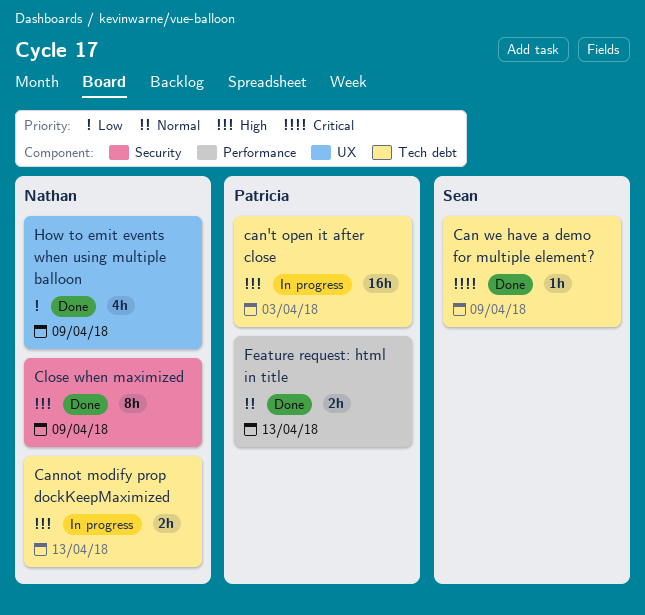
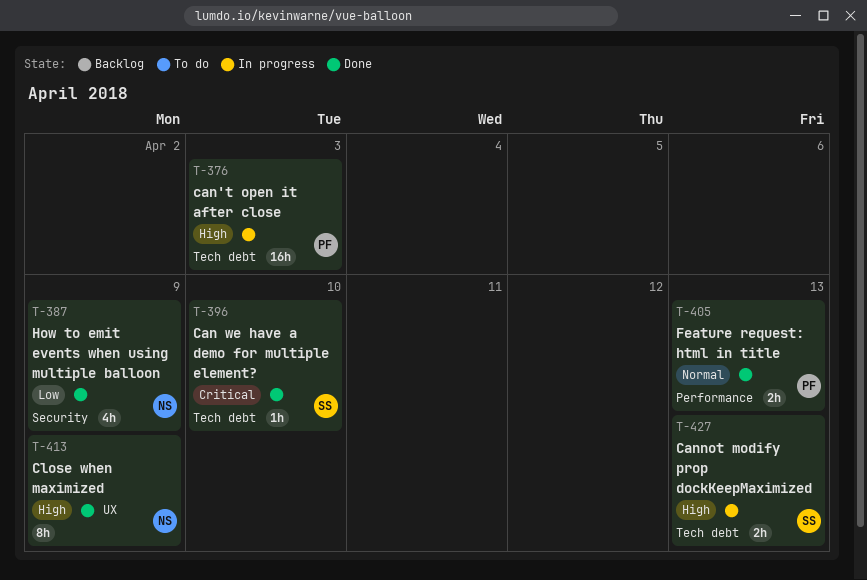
Can we have a demo for multiple element?, due: Apr 9 -> Apr 10
Cannot modify prop dockKeepMaximized, owner: Nathan -> Sean
Close when maximized, label: Security -> UX
How to emit events when using multiple balloon, label: UX -> Security

